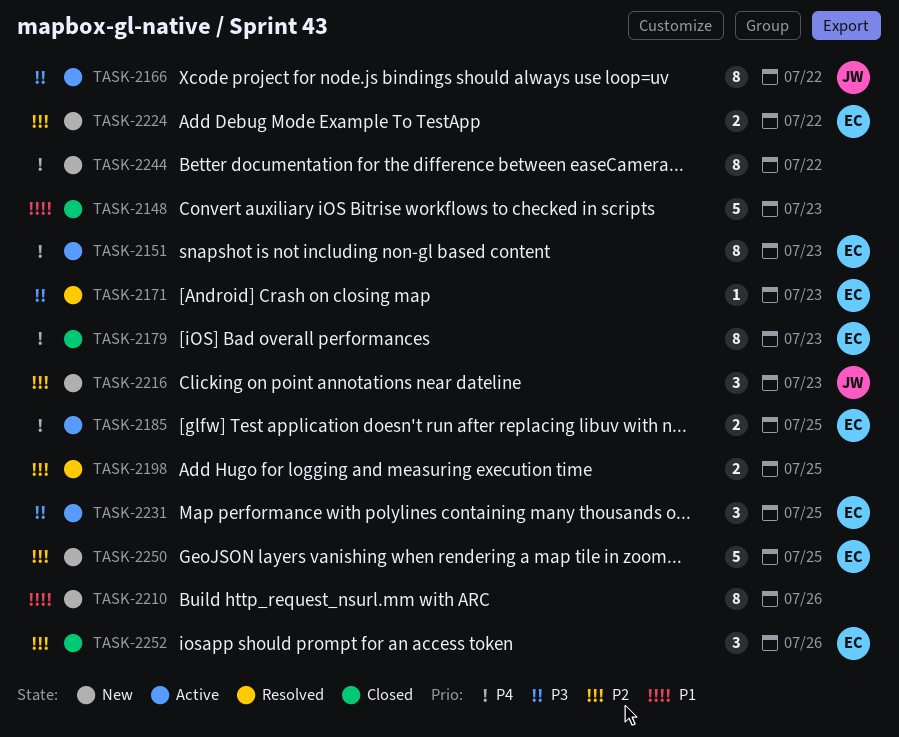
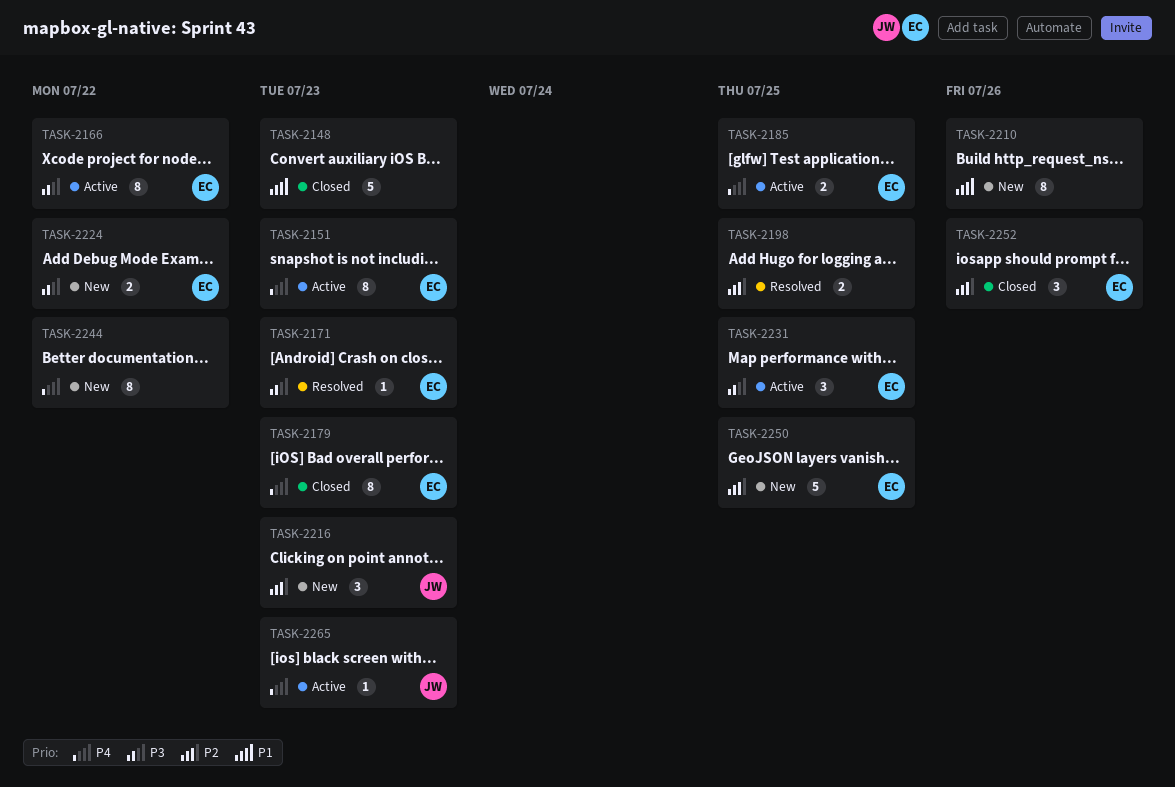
TASK-2166, owner: JW -> EC
TASK-2224, priority: P2 -> P3
TASK-2265: none -> present

